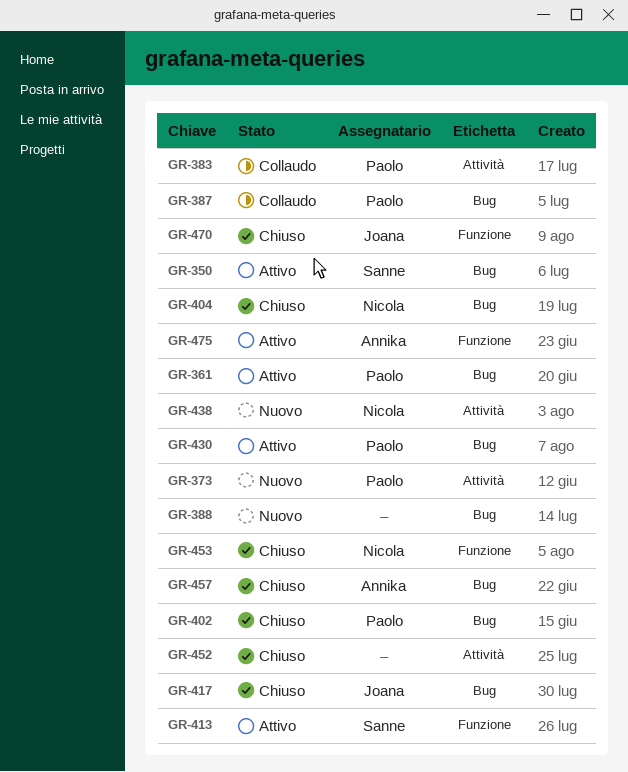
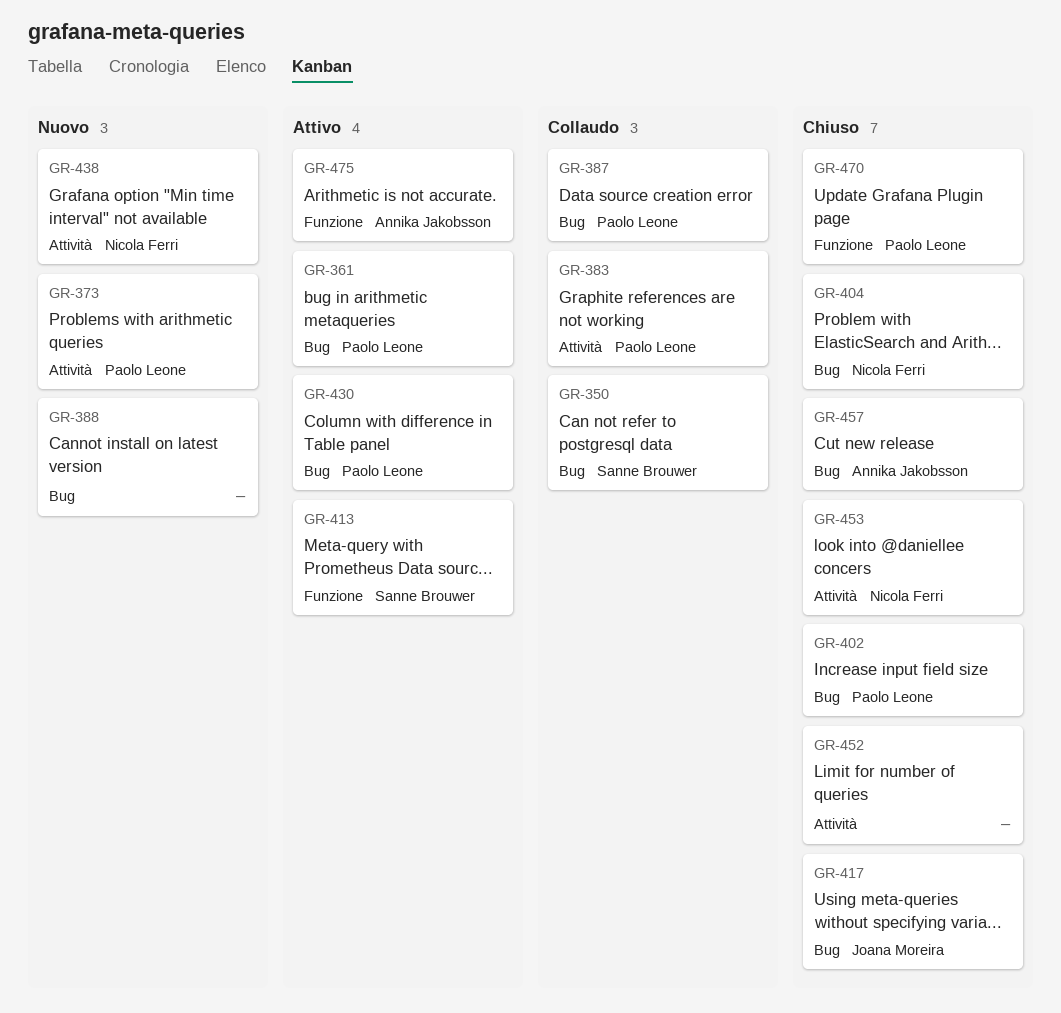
GR-350, status: Attivo -> Collaudo
GR-453, label: Funzione -> Attività
GR-470, owner: Joana Moreira -> Paolo Leone

